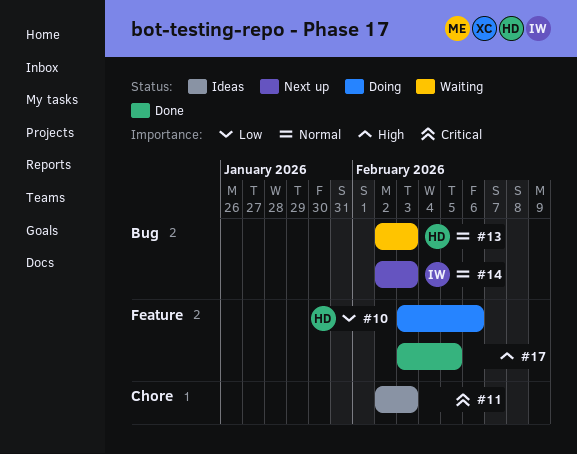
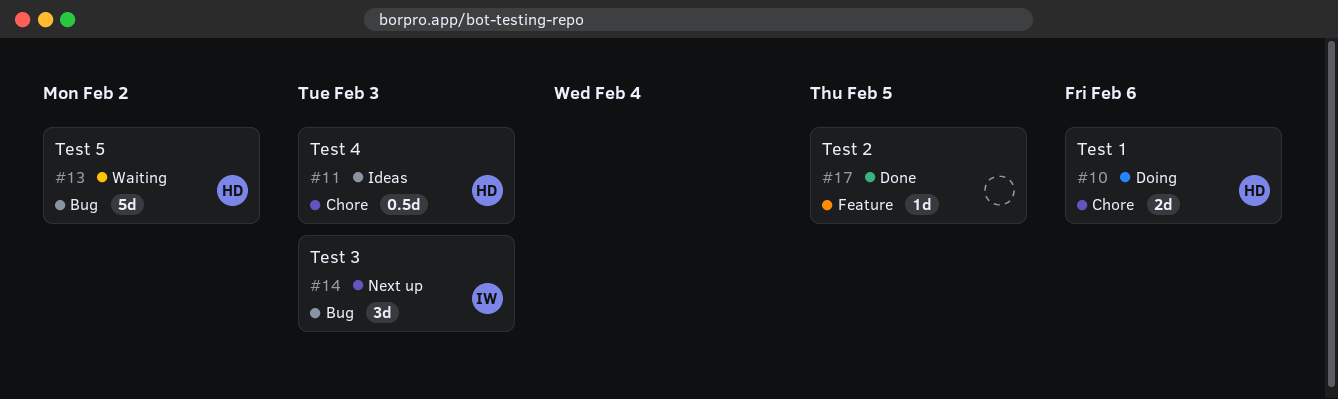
#10, label: Feature -> Chore
#11, owner: none -> HD
#13, due: Feb 3 -> Feb 2

